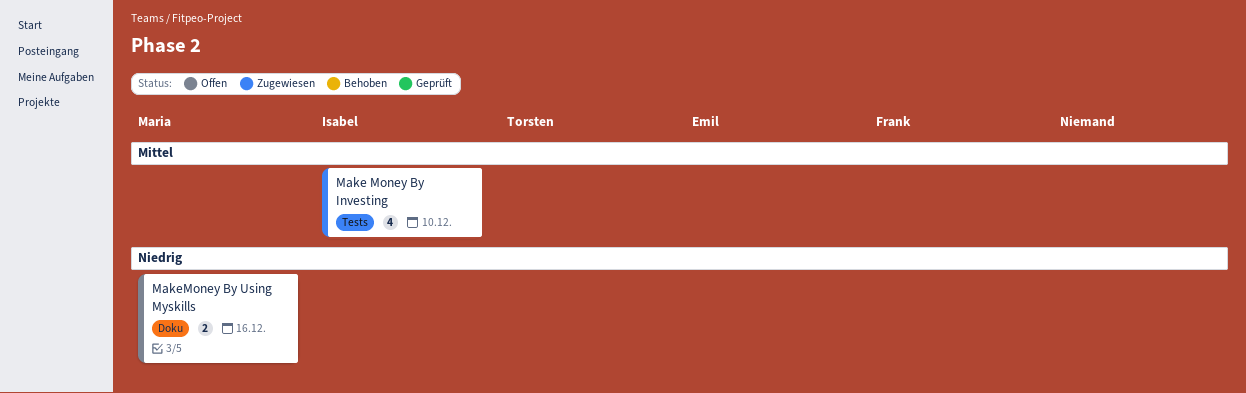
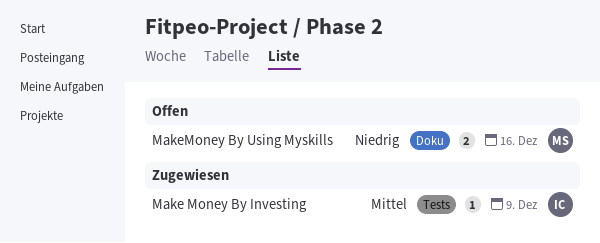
Make Money By Investing, estimate: 4 -> 1
Make Money By Investing, due: Dec 10 -> Dec 9

